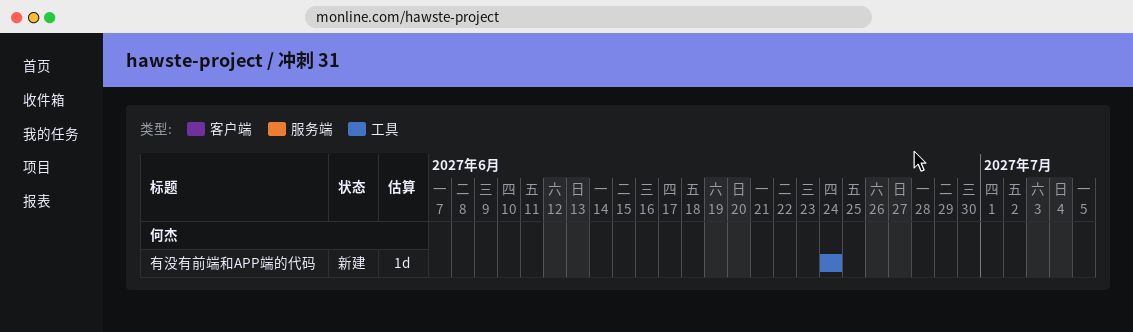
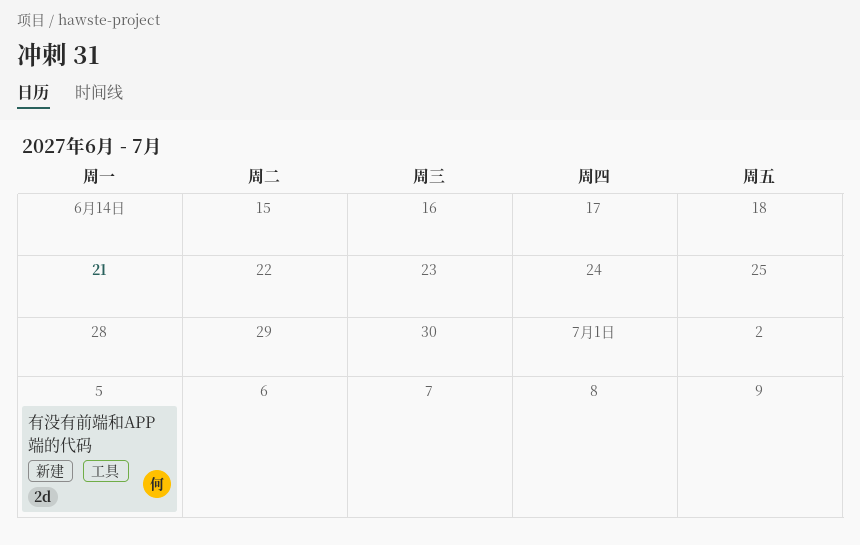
有没有前端和APP端的代码, estimate: 1d -> 2d
有没有前端和APP端的代码, due: Jun 24 -> Jul 5

